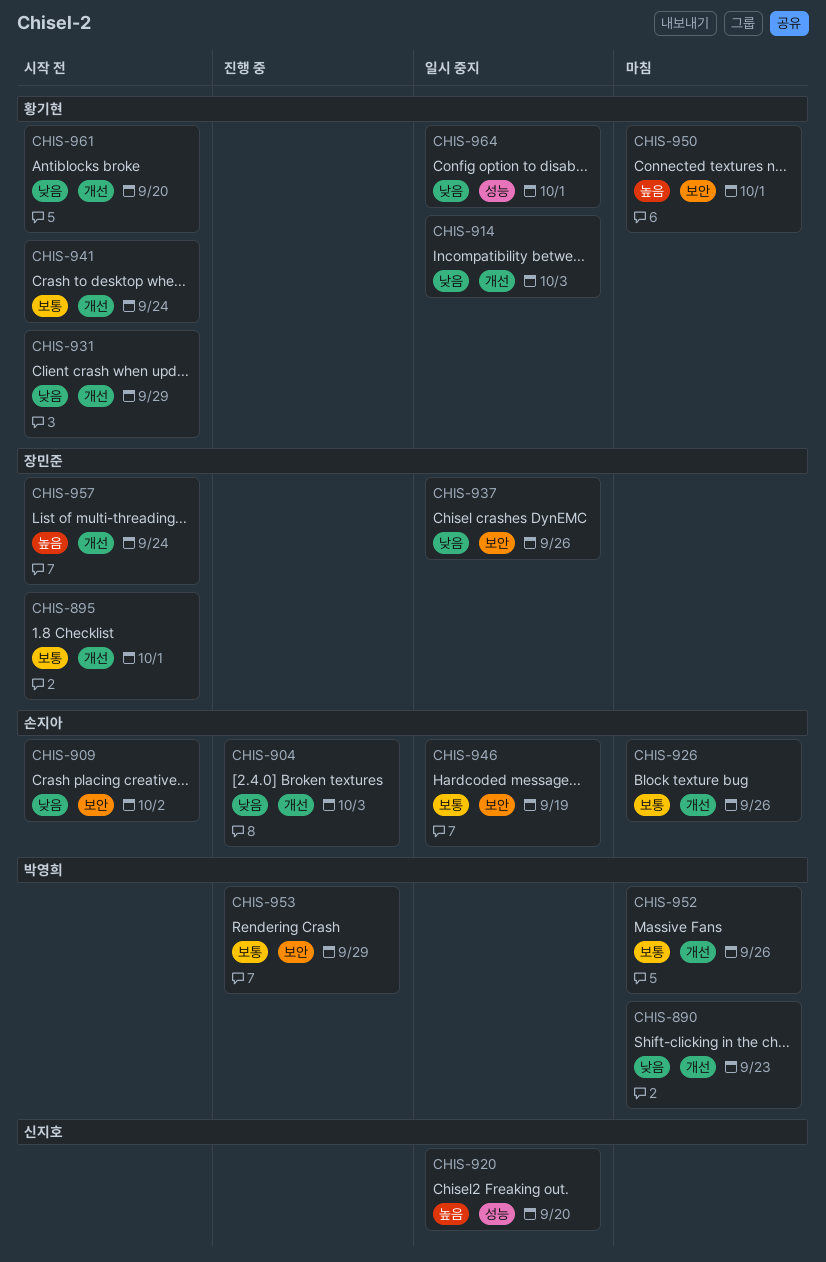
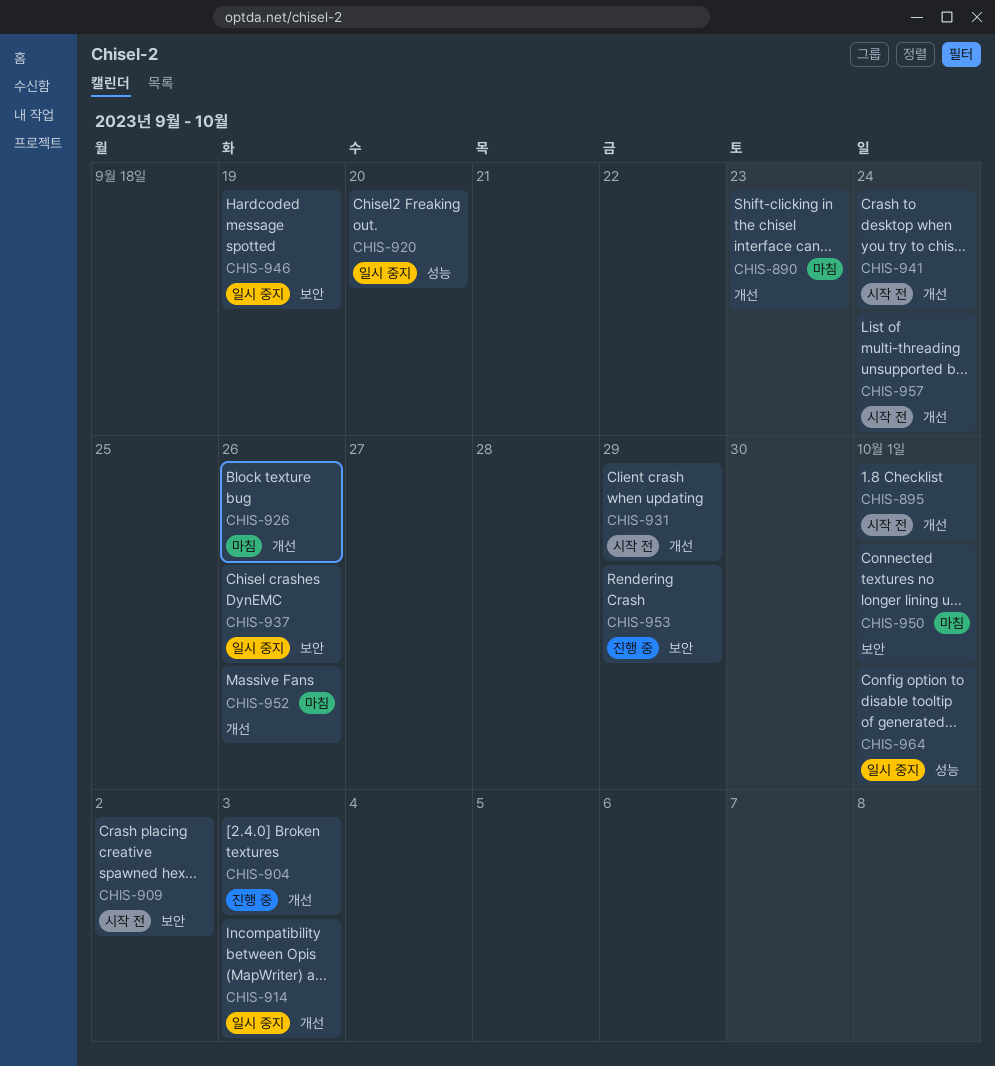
CHIS-961: present -> none

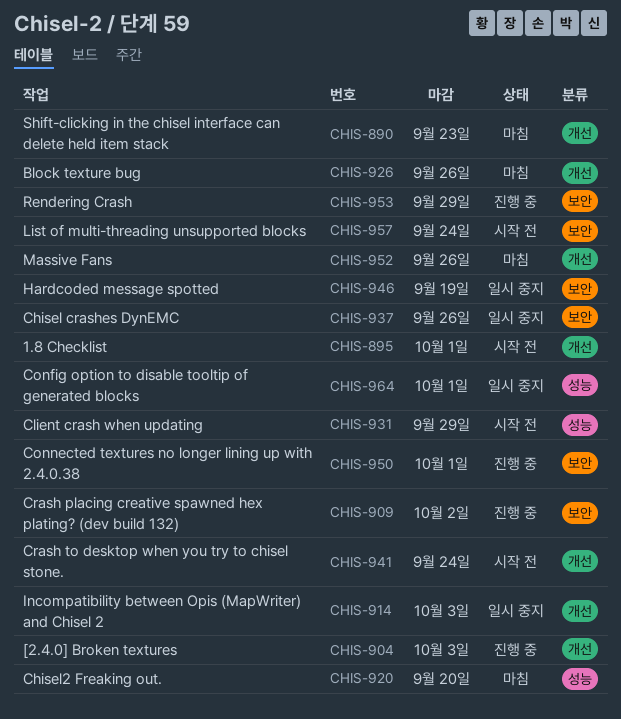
CHIS-909, status: 시작 전 -> 진행 중
CHIS-920, status: 일시 중지 -> 마침
CHIS-931, label: 개선 -> 성능
CHIS-950, status: 마침 -> 진행 중
CHIS-957, label: 개선 -> 보안

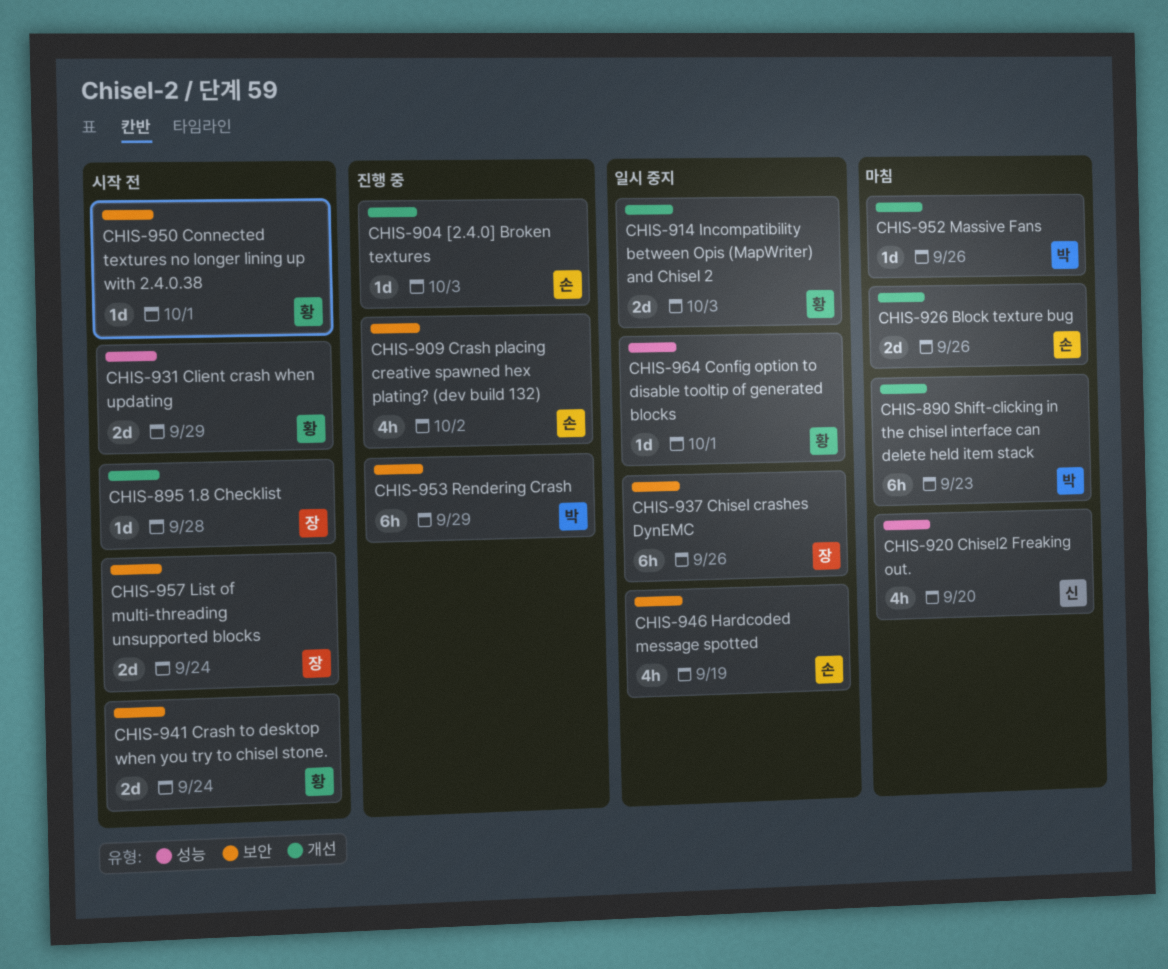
CHIS-895, due: Oct 1 -> Sep 28
CHIS-941, label: 개선 -> 보안
CHIS-950, status: 진행 중 -> 시작 전

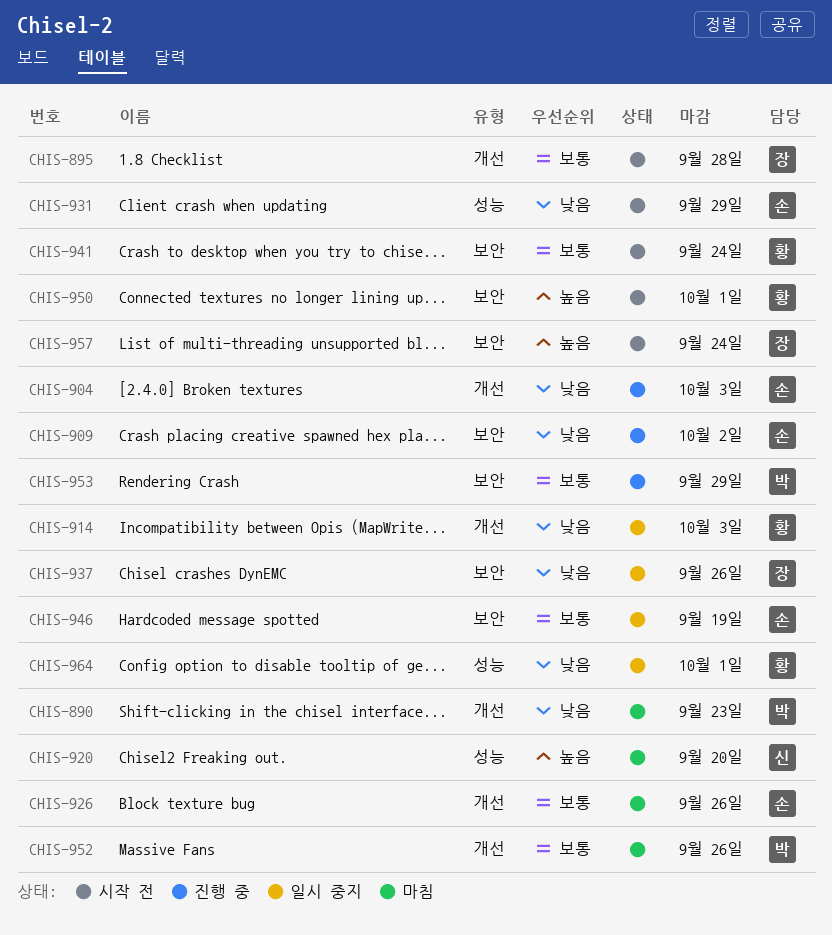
CHIS-931, owner: 황 -> 손

